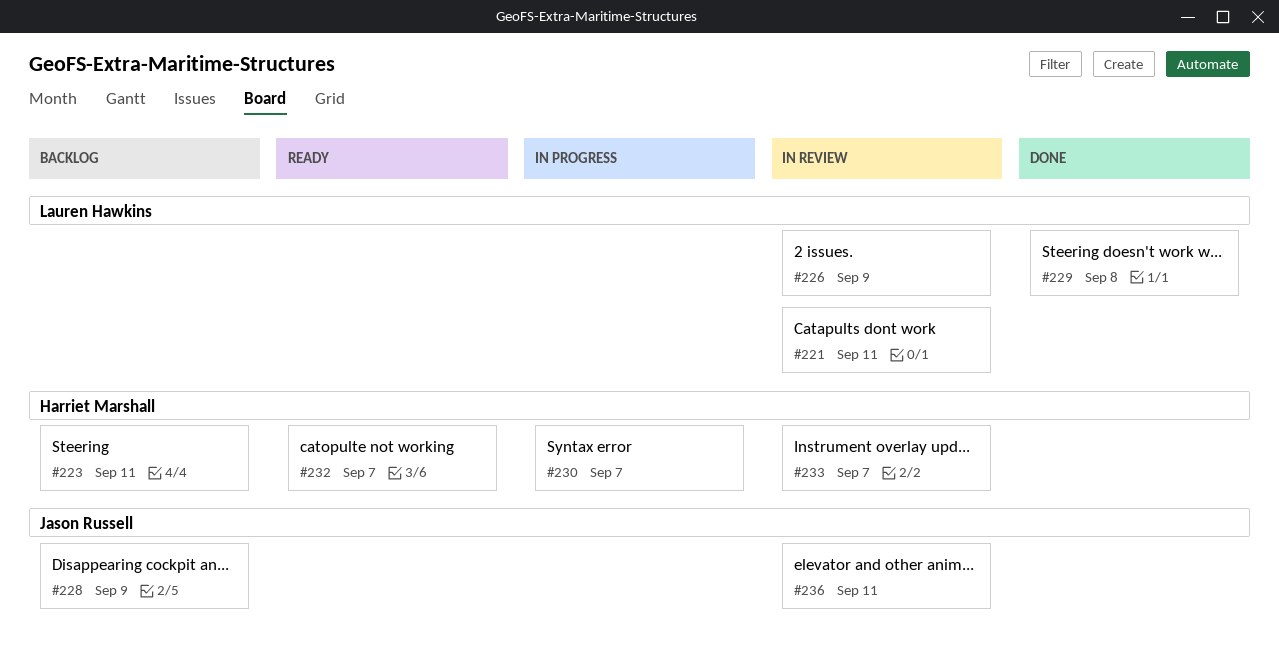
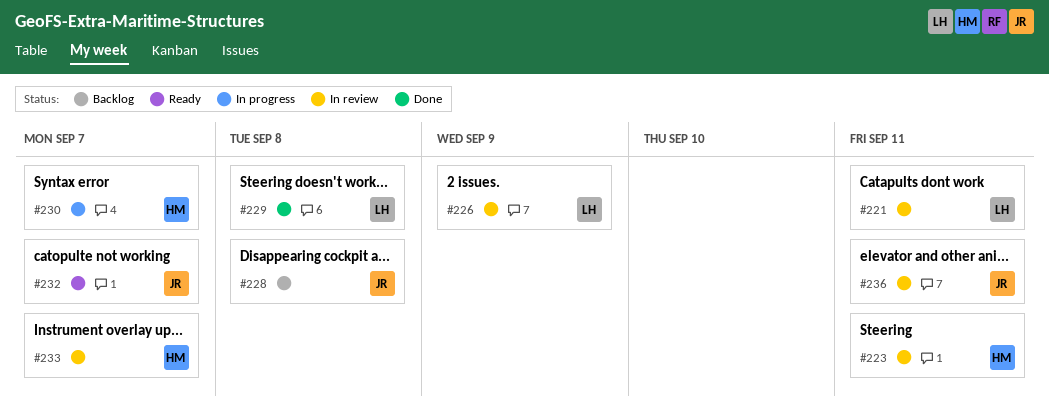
#223, status: Backlog -> In review
#228, due: Sep 9 -> Sep 8
#232, owner: Harriet Marshall -> Jason Russell

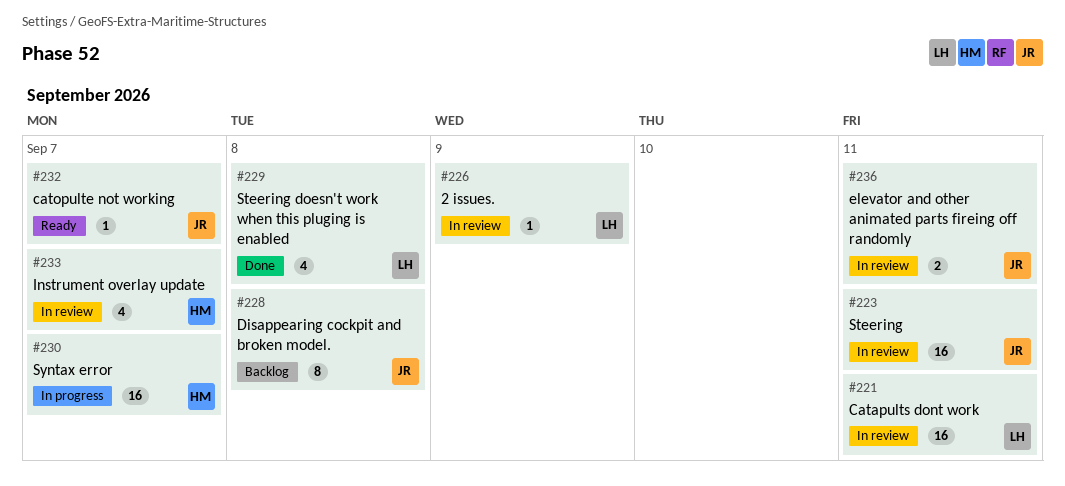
#223, owner: HM -> JR

